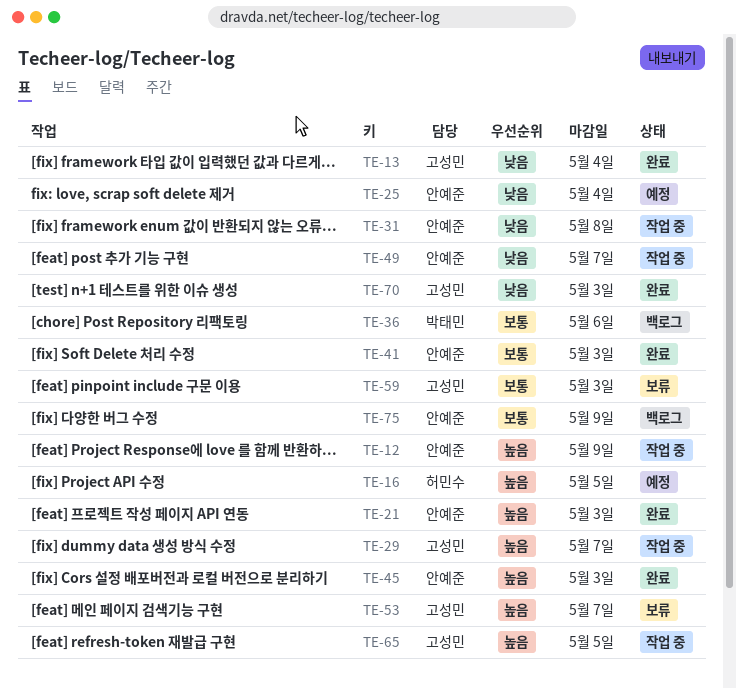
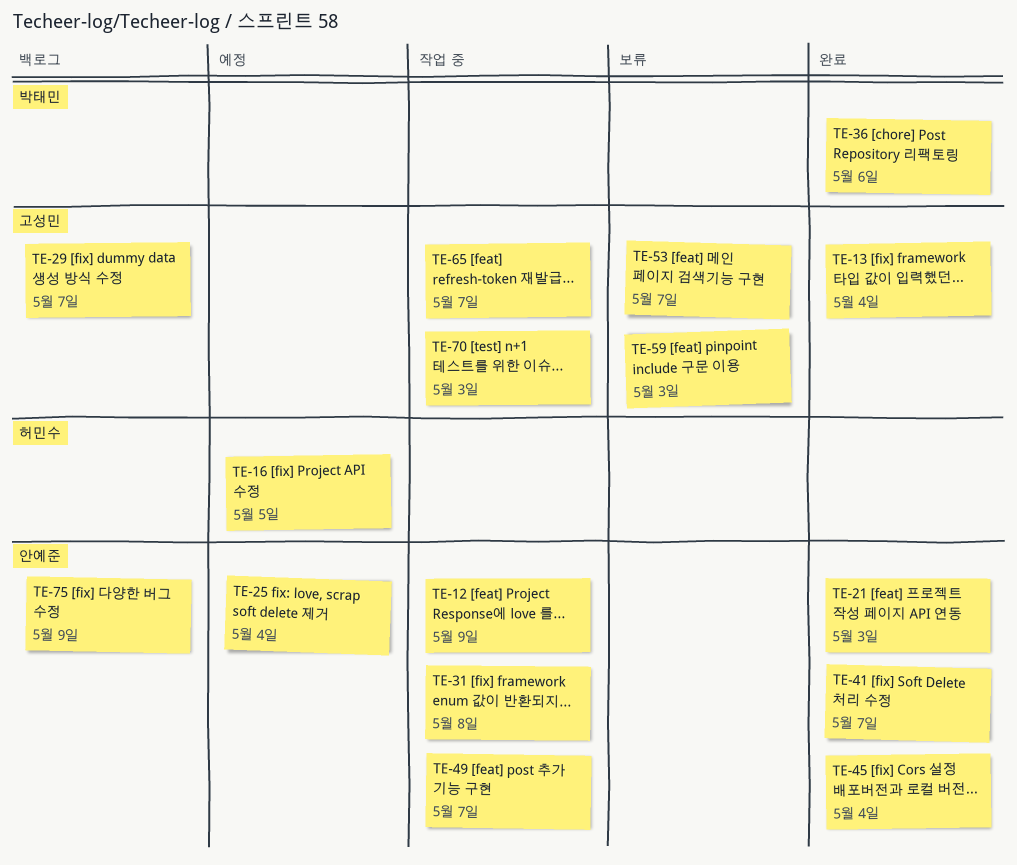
TE-29, status: 작업 중 -> 백로그
TE-36, status: 백로그 -> 완료
TE-41, due: May 3 -> May 7
TE-45, due: May 3 -> May 4
TE-65, due: May 5 -> May 7
TE-70, status: 완료 -> 작업 중

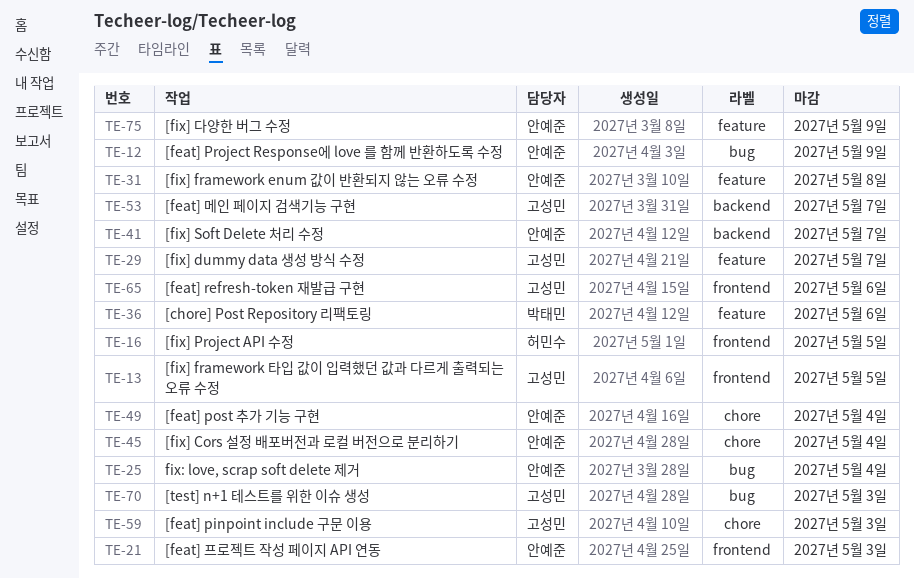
TE-13, due: May 4 -> May 5
TE-49, due: May 7 -> May 4
TE-65, due: May 7 -> May 6

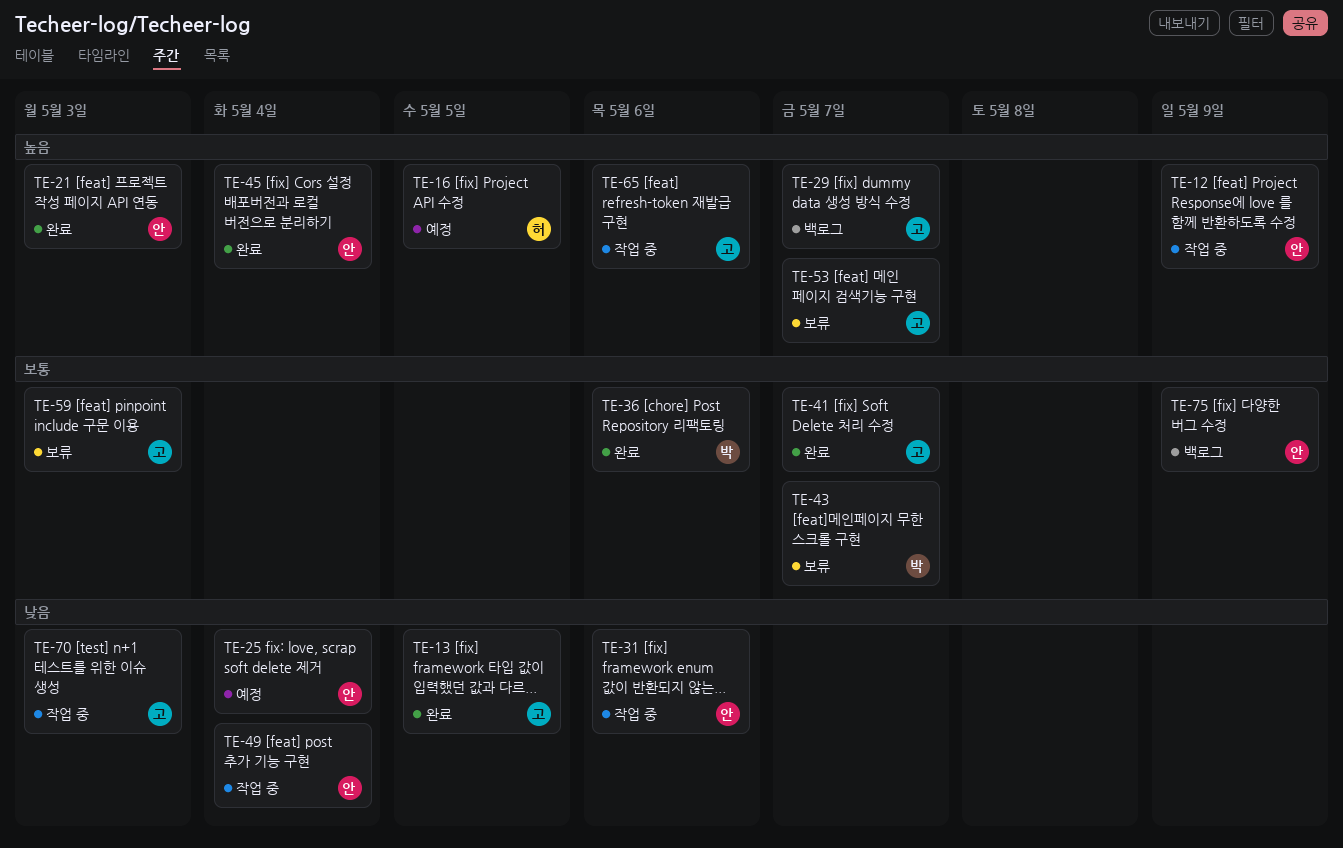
TE-31, due: May 8 -> May 6
TE-41, owner: 안예준 -> 고성민
TE-43: none -> present

